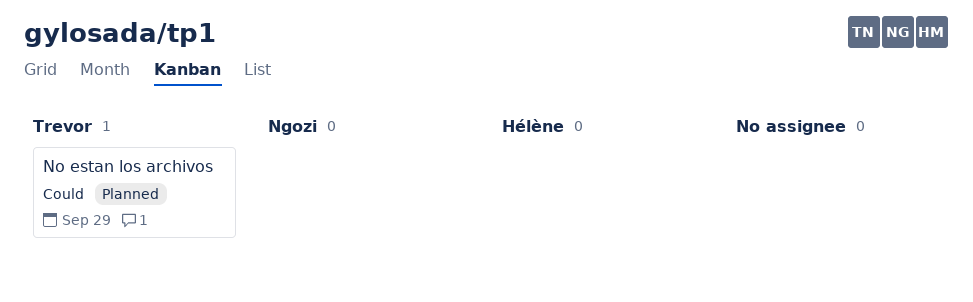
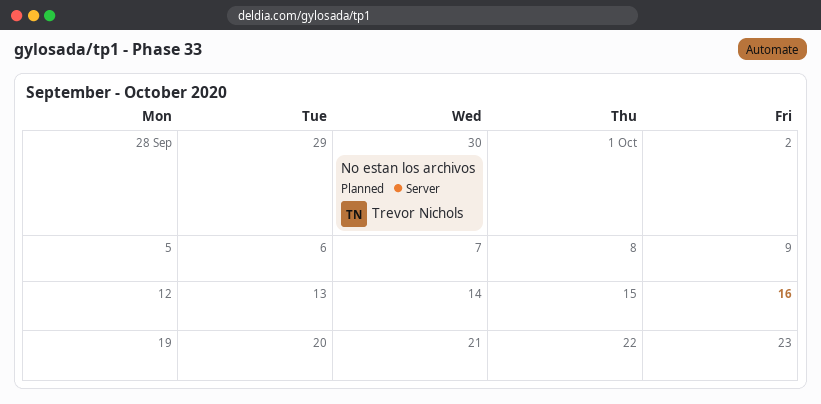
No estan los archivos, due: Sep 29 -> Sep 30

